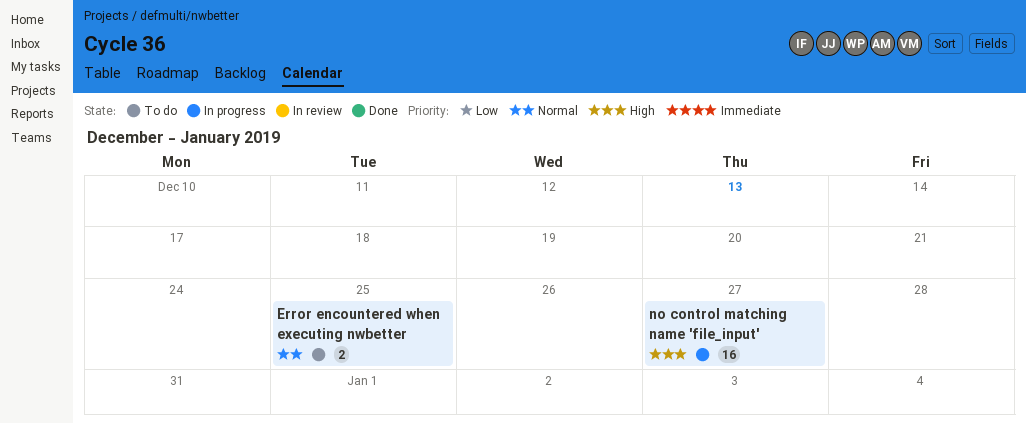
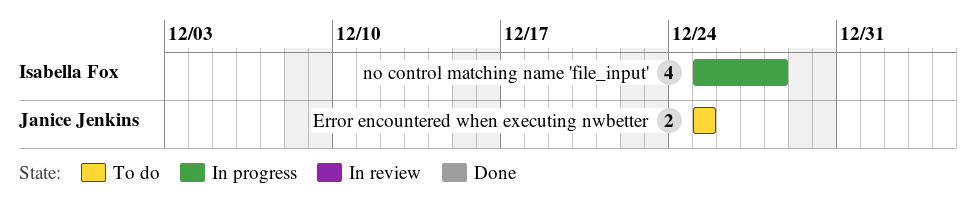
no control matching name 'file_input', estimate: 16 -> 4
no control matching name 'file_input', due: Dec 27 -> Dec 28

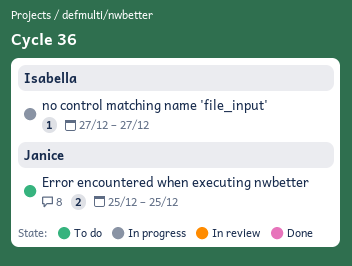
no control matching name 'file_input', estimate: 4 -> 1
no control matching name 'file_input', start: Dec 25 -> Dec 27
no control matching name 'file_input', due: Dec 28 -> Dec 27

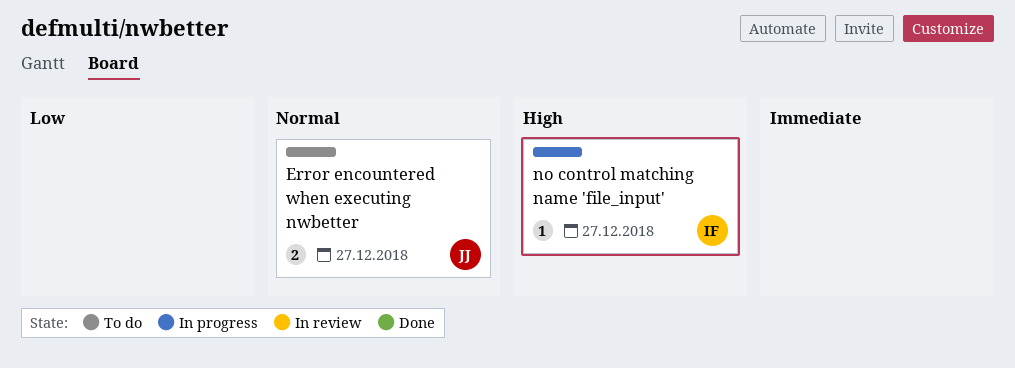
Error encountered when executing nwbetter, due: Dec 25 -> Dec 27

